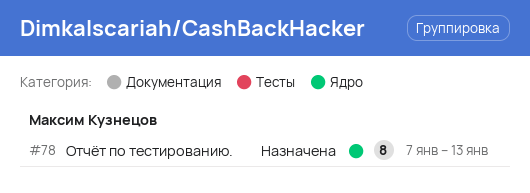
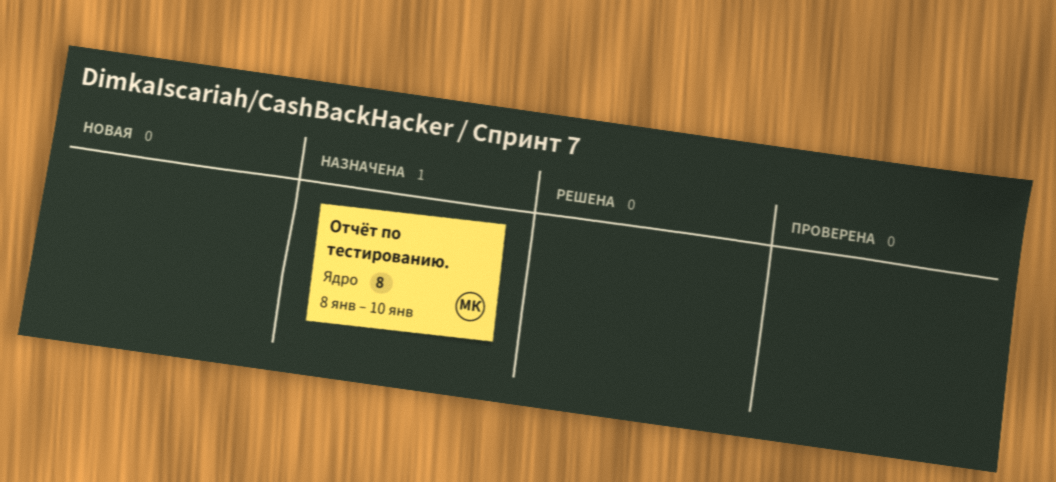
Отчёт по тестированию., start: Jan 7 -> Jan 8
Отчёт по тестированию., due: Jan 13 -> Jan 10

